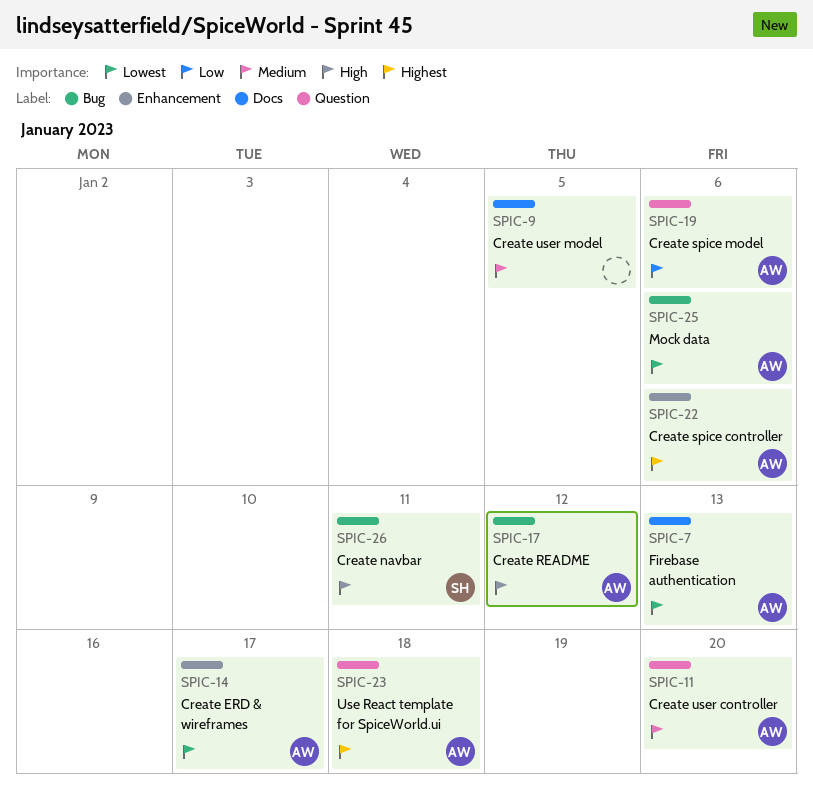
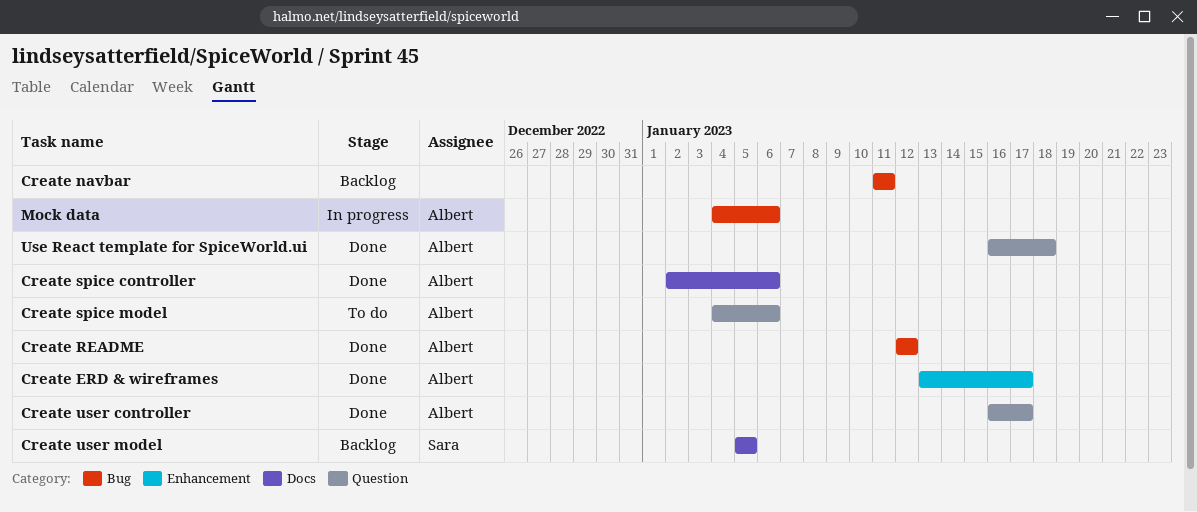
Create navbar, owner: Sara -> none
Create spice controller, label: Enhancement -> Docs
Create user controller, due: Jan 20 -> Jan 17
Create user model, owner: none -> Sara
Firebase authentication: present -> none

